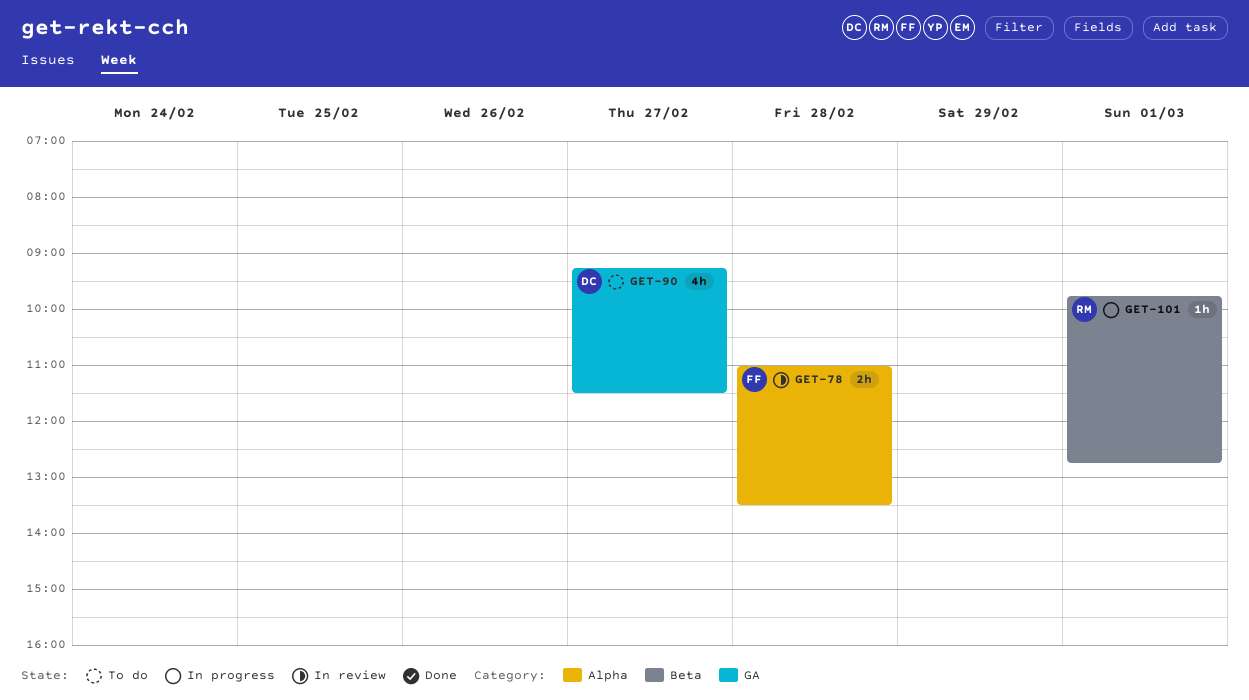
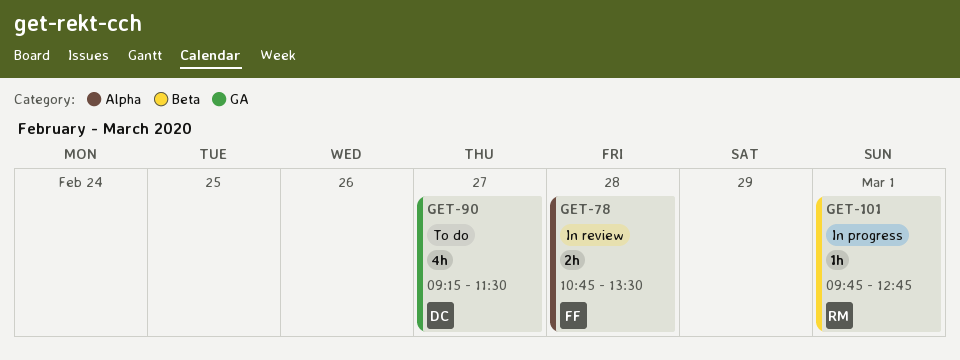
GET-78, begins: 11:00 -> 10:45

